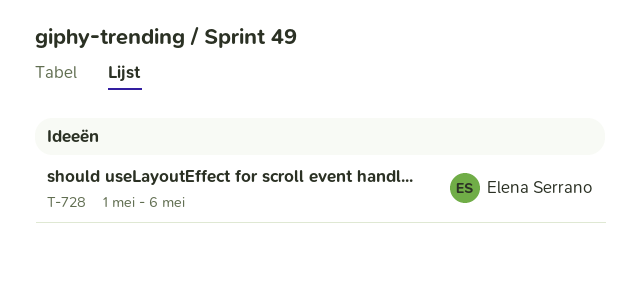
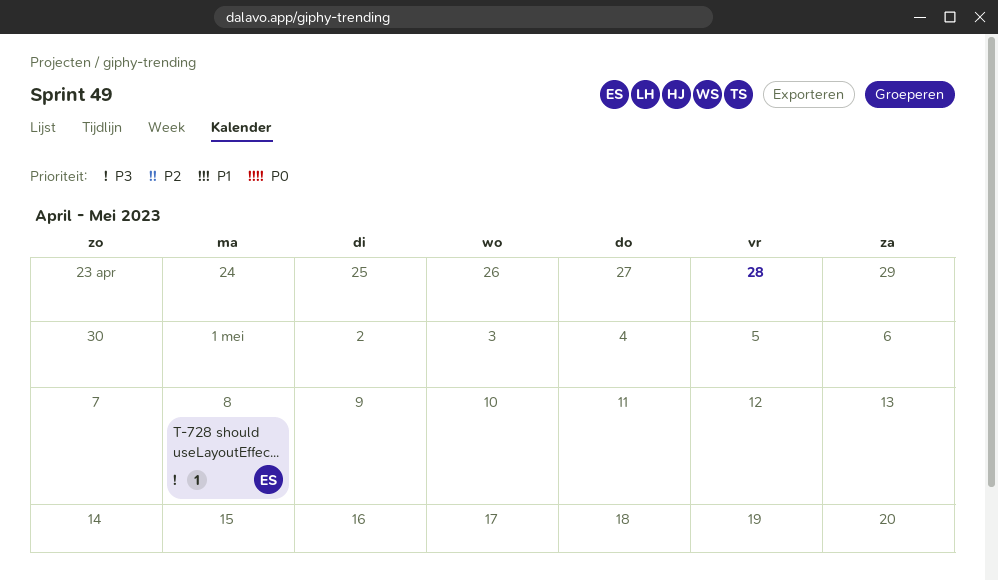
T-728, due: May 6 -> May 8

